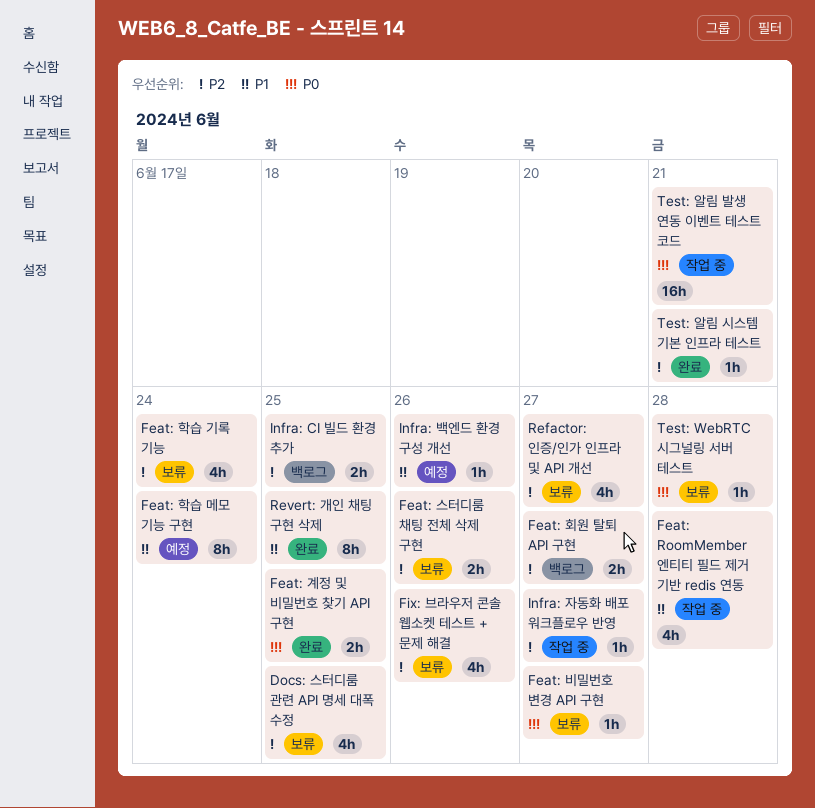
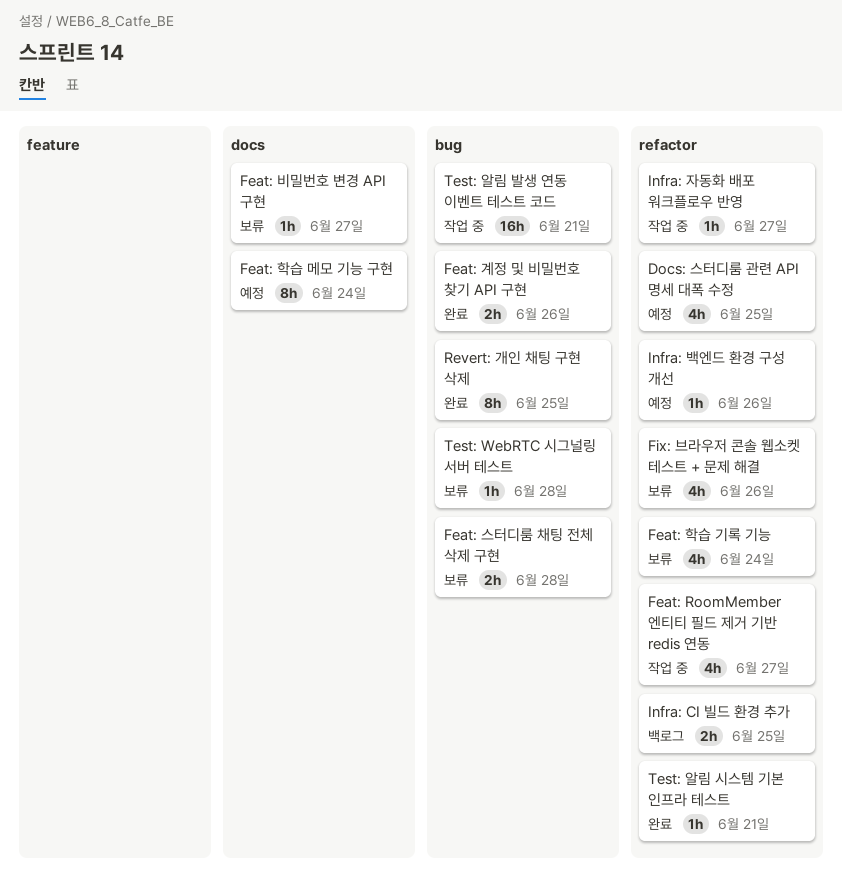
Docs: 스터디룸 관련 API 명세 대폭 수정, status: 보류 -> 예정
Feat: RoomMember 엔티티 필드 제거 기반 redis 연동, due: Jun 28 -> Jun 27
Feat: 계정 및 비밀번호 찾기 API 구현, due: Jun 25 -> Jun 26
Feat: 스터디룸 채팅 전체 삭제 구현, due: Jun 26 -> Jun 28
Feat: 회원 탈퇴 API 구현: present -> none
Refactor: 인증/인가 인프라 및 API 개선: present -> none

